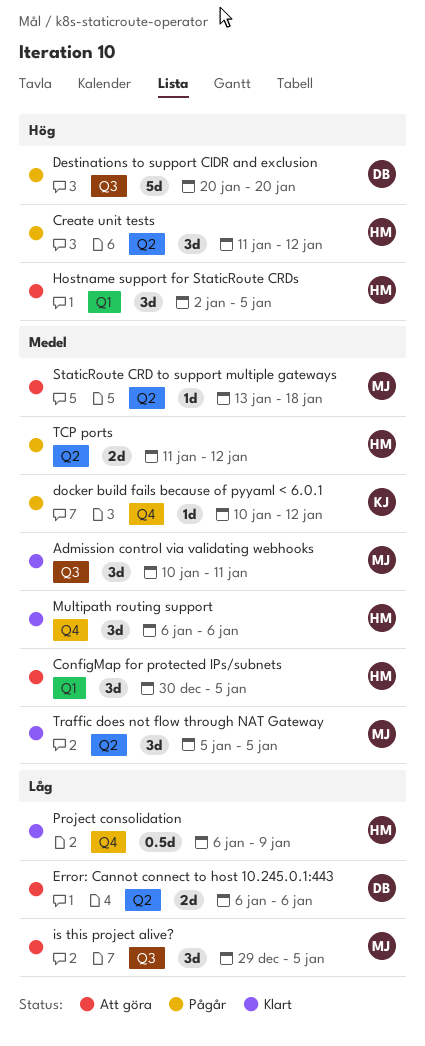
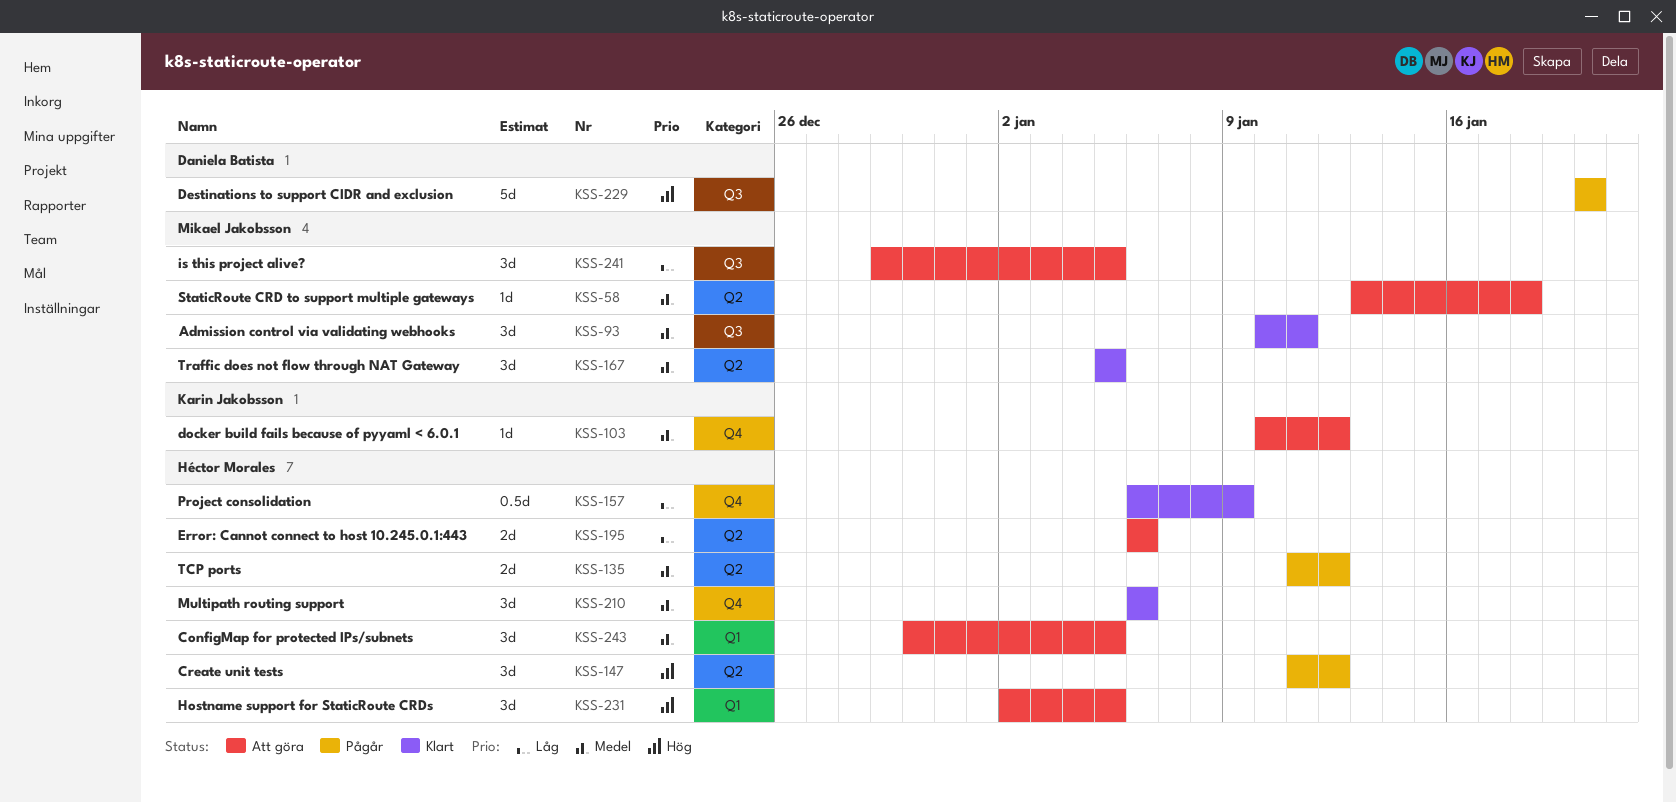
docker build fails because of pyyaml < 6.0.1, status: Pågår -> Att göra
Error: Cannot connect to host 10.245.0.1:443, owner: Daniela Batista -> Héctor Morales

